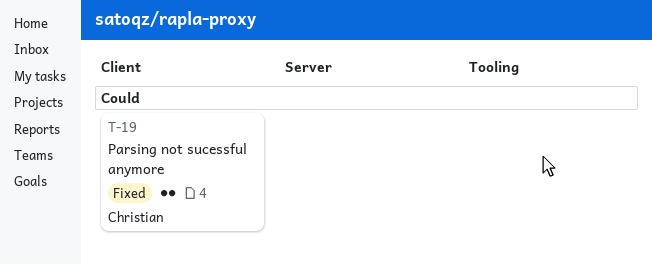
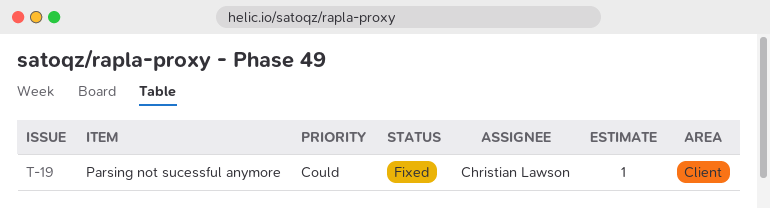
T-19, estimate: 2 -> 1

